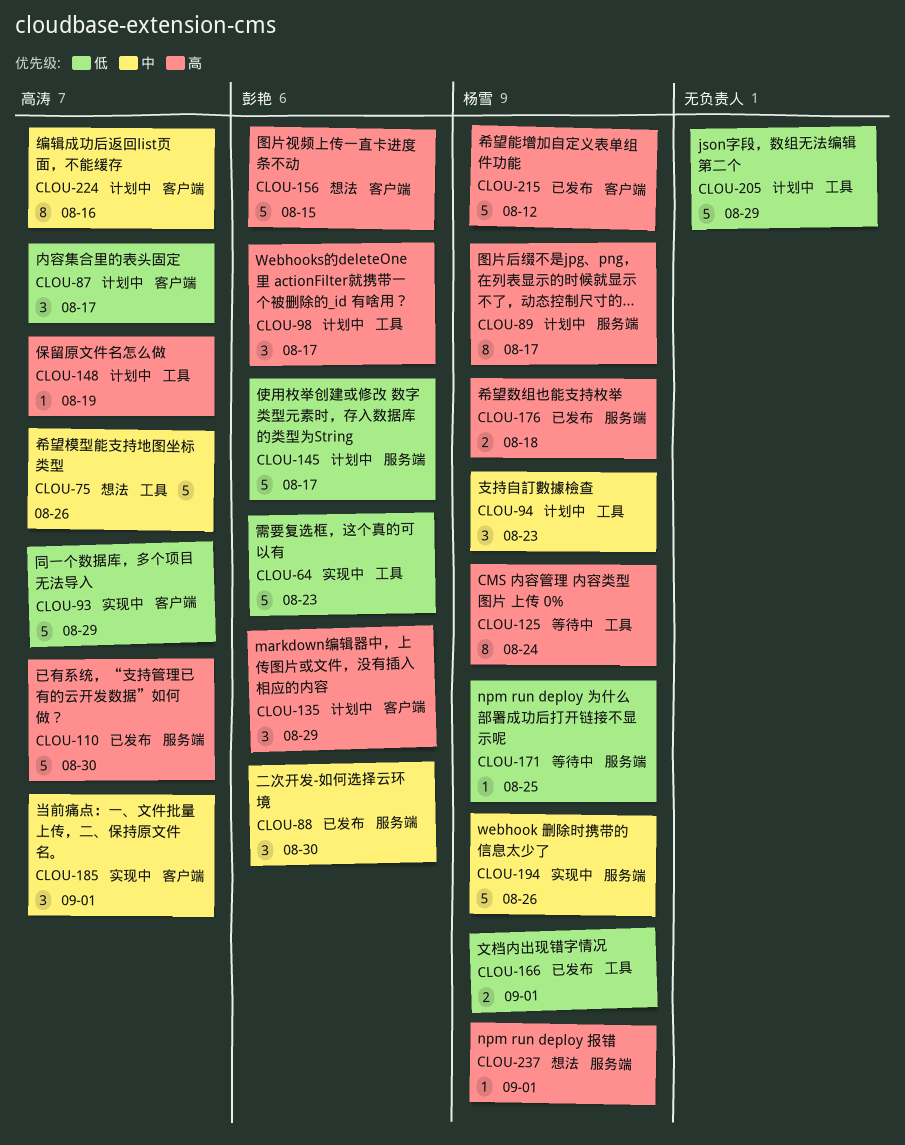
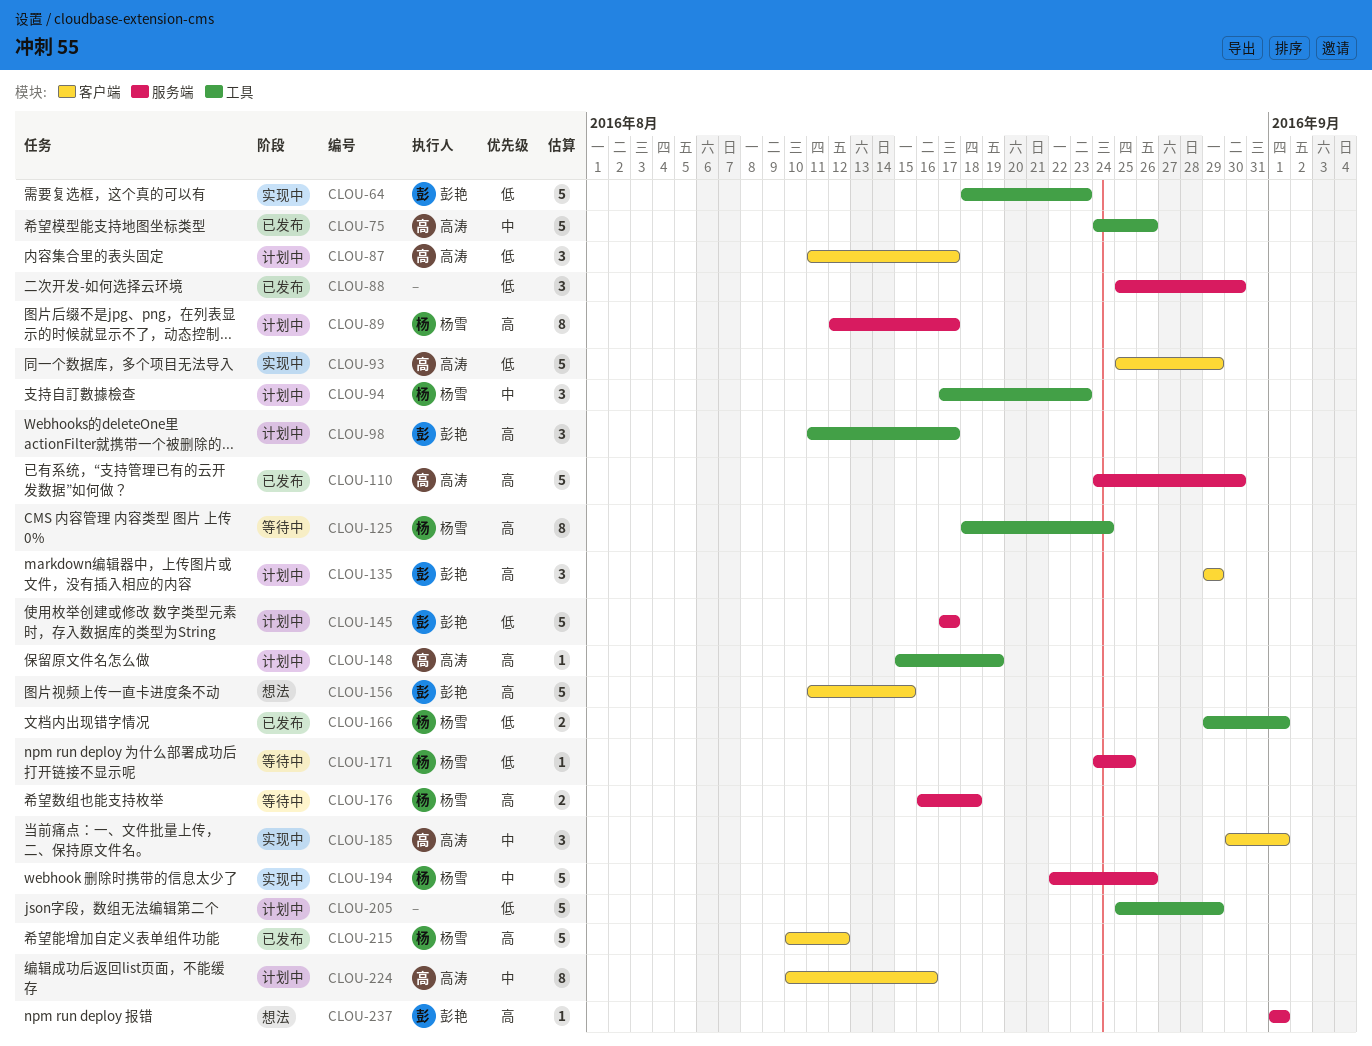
CLOU-75, status: 想法 -> 已发布
CLOU-88, owner: 彭艳 -> none
CLOU-88, priority: 中 -> 低
CLOU-176, status: 已发布 -> 等待中
CLOU-237, owner: 杨雪 -> 彭艳

